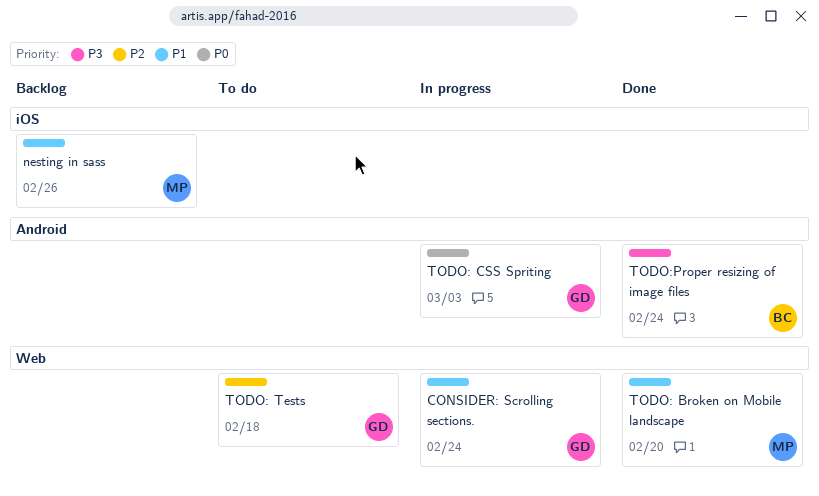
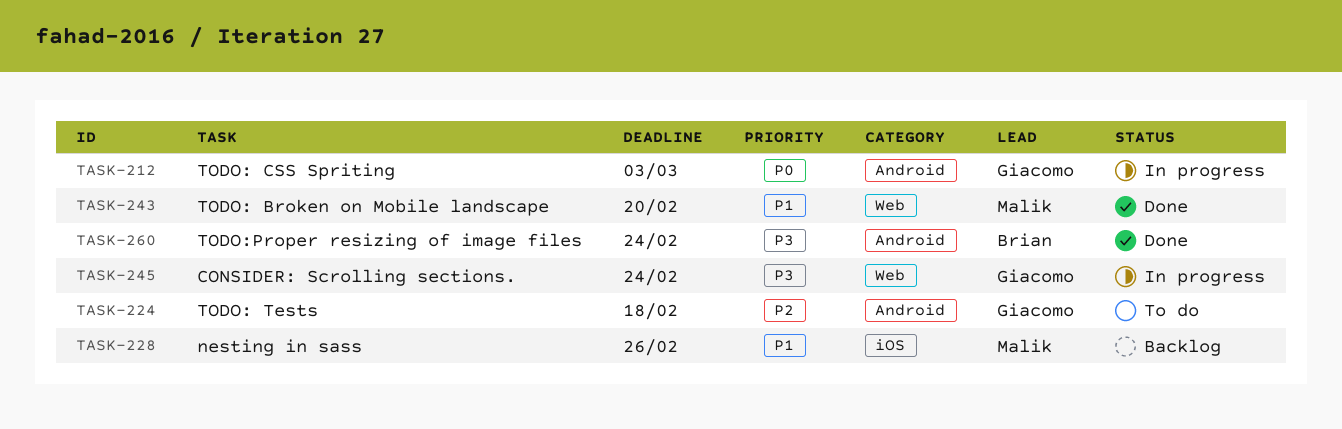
CONSIDER: Scrolling sections., priority: P1 -> P3
TODO: Tests, label: Web -> Android

